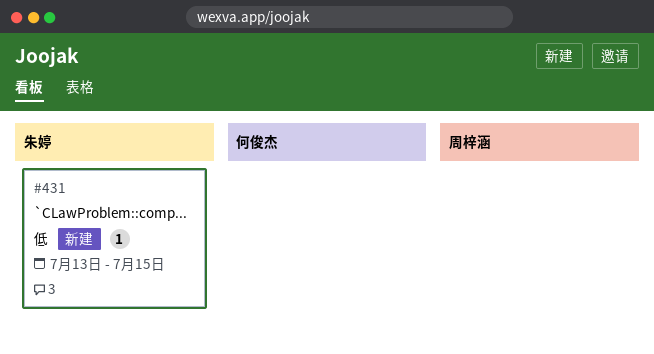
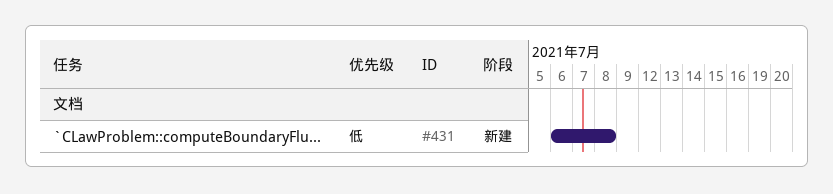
#431, start: Jul 13 -> Jul 6
#431, due: Jul 15 -> Jul 8

